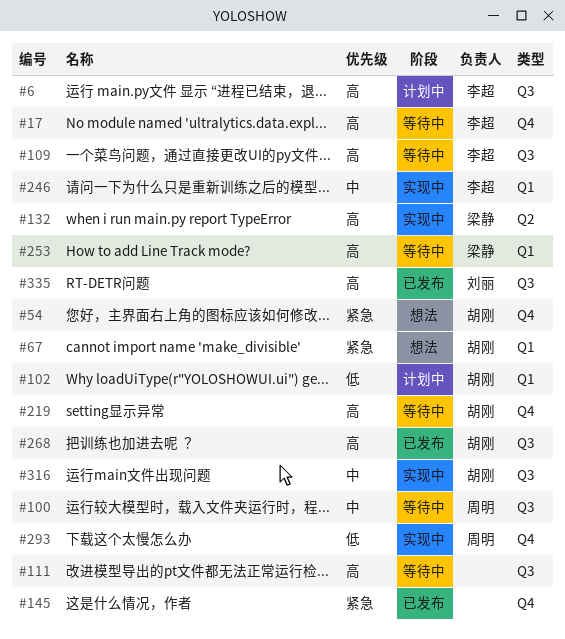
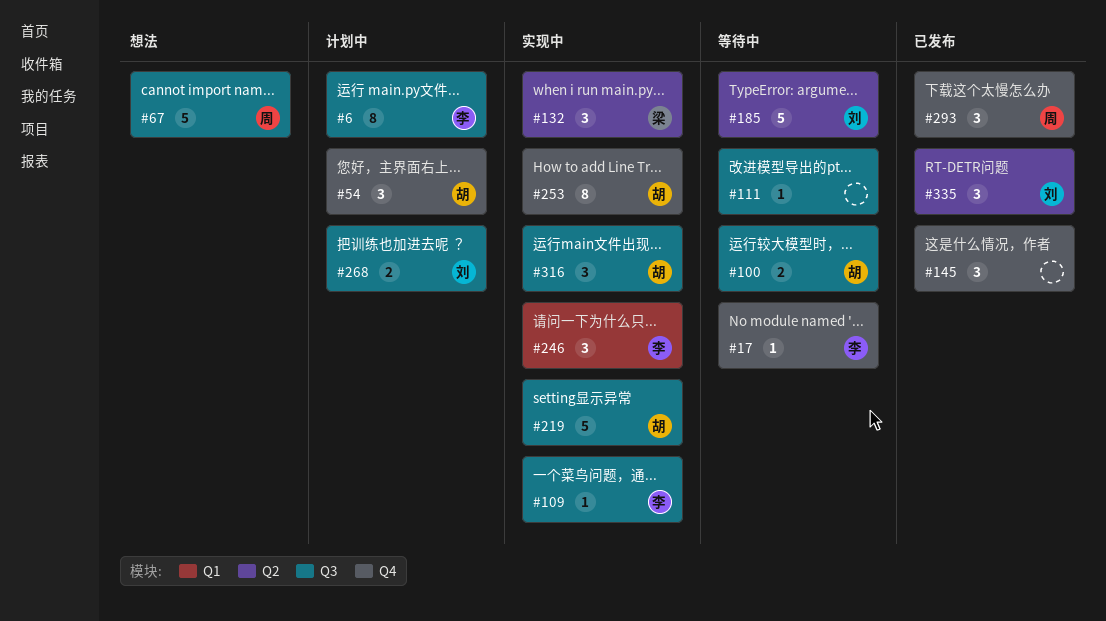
#54, status: 想法 -> 计划中
#67, owner: 胡刚 -> 周明
#67, label: Q1 -> Q3
#100, owner: 周明 -> 胡刚
#102: present -> none
#109, status: 等待中 -> 实现中
#185: none -> present
#219, status: 等待中 -> 实现中
#219, label: Q4 -> Q3
#253, status: 等待中 -> 实现中
#253, owner: 梁静 -> 胡刚
#253, label: Q1 -> Q4
#268, status: 已发布 -> 计划中
#268, owner: 胡刚 -> 刘丽
#293, status: 实现中 -> 已发布
#335, label: Q3 -> Q2

